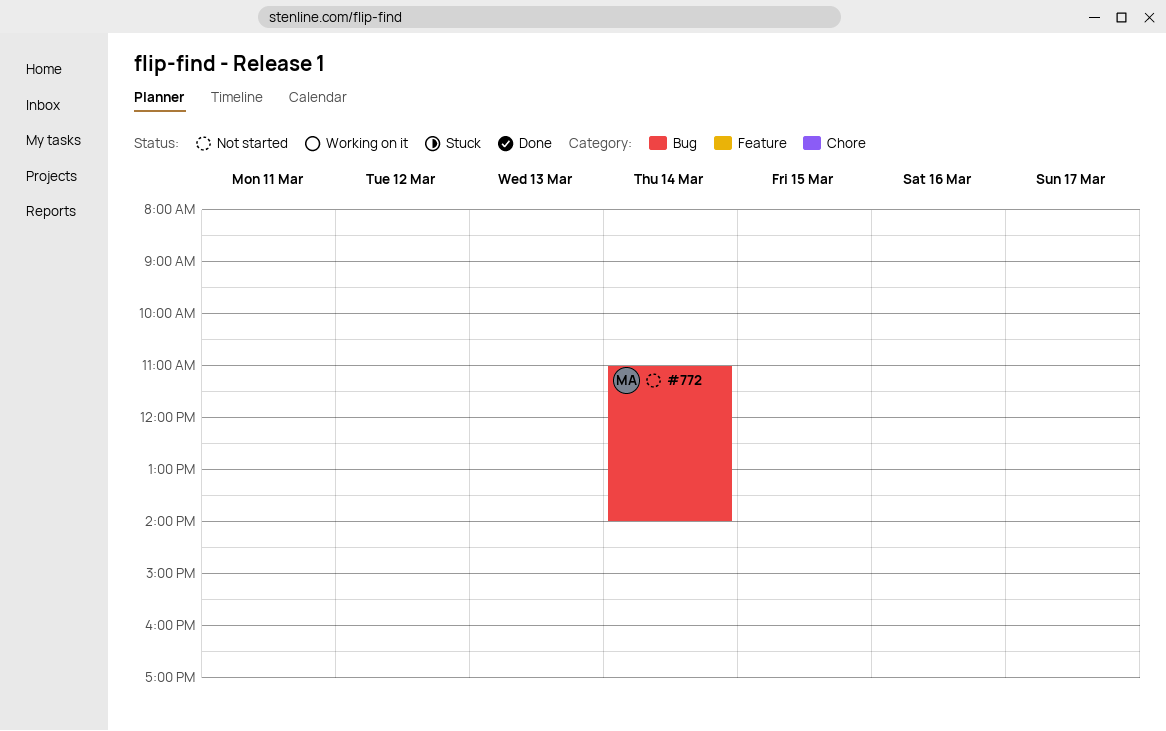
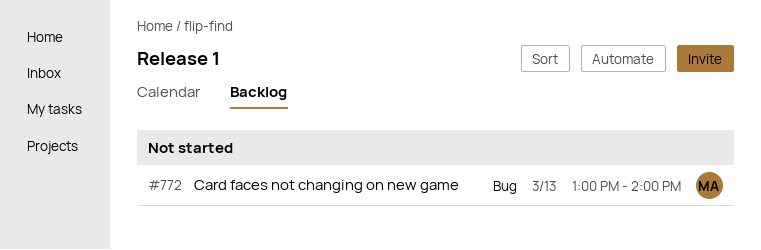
#772, day: Mar 14 -> Mar 13
#772, begins: 11:00 -> 13:00

